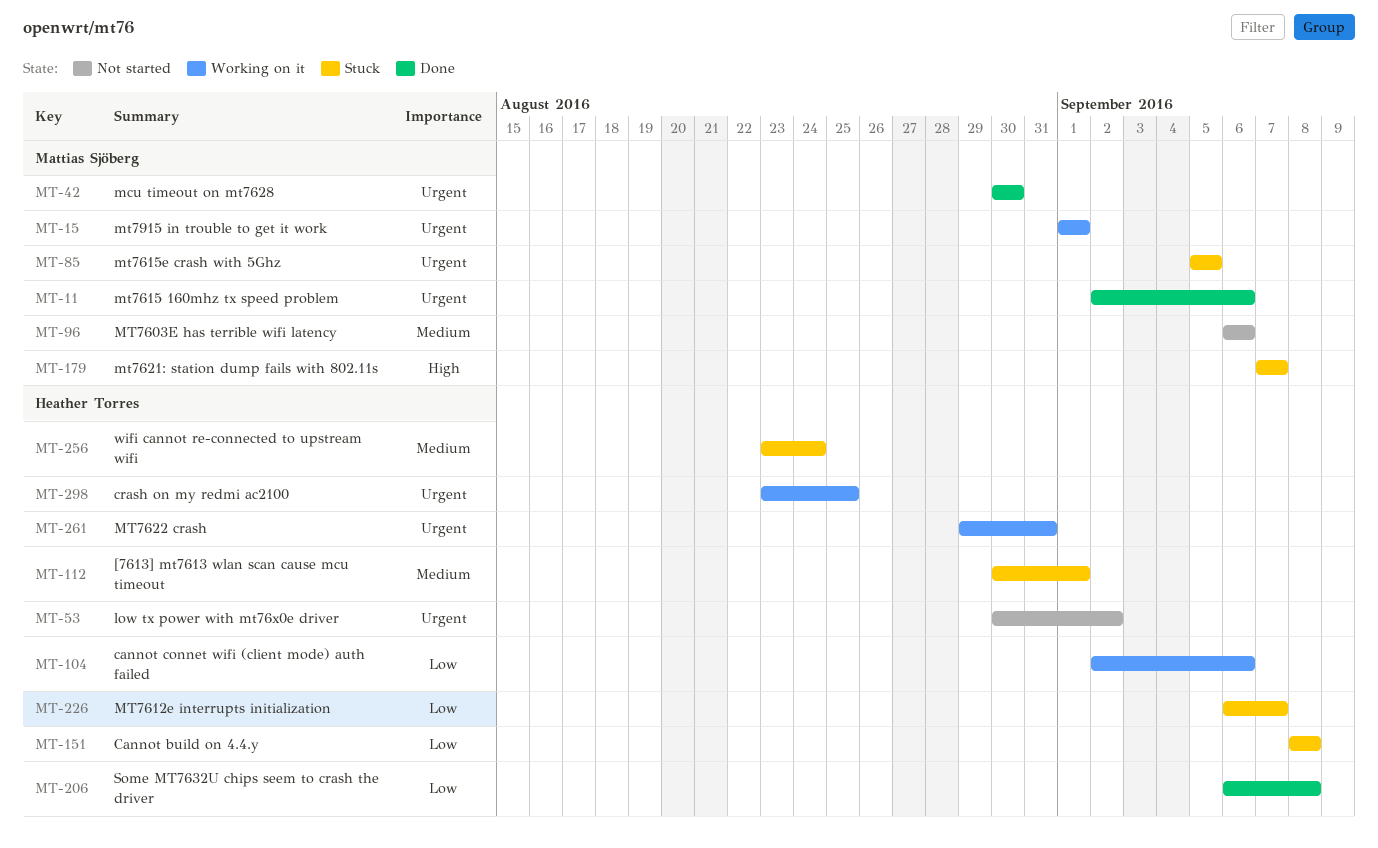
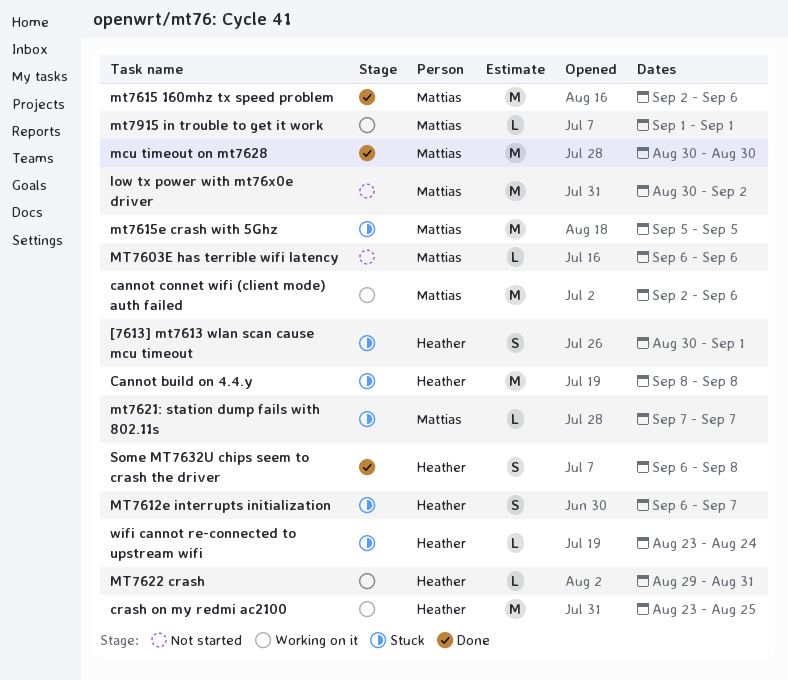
cannot connet wifi (client mode) auth failed, owner: Heather Torres -> Mattias Sjöberg
low tx power with mt76x0e driver, owner: Heather Torres -> Mattias Sjöberg

